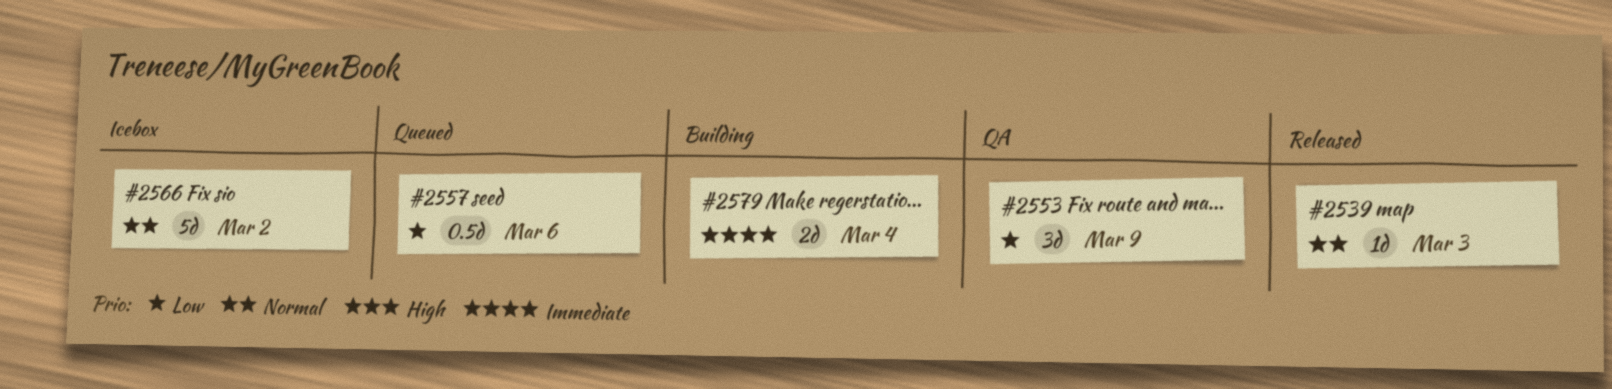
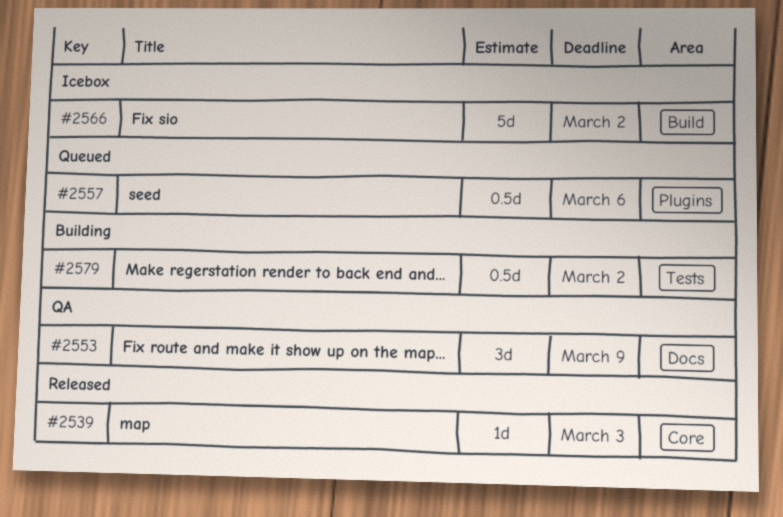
#2579, estimate: 2d -> 0.5d
#2579, due: Mar 4 -> Mar 2

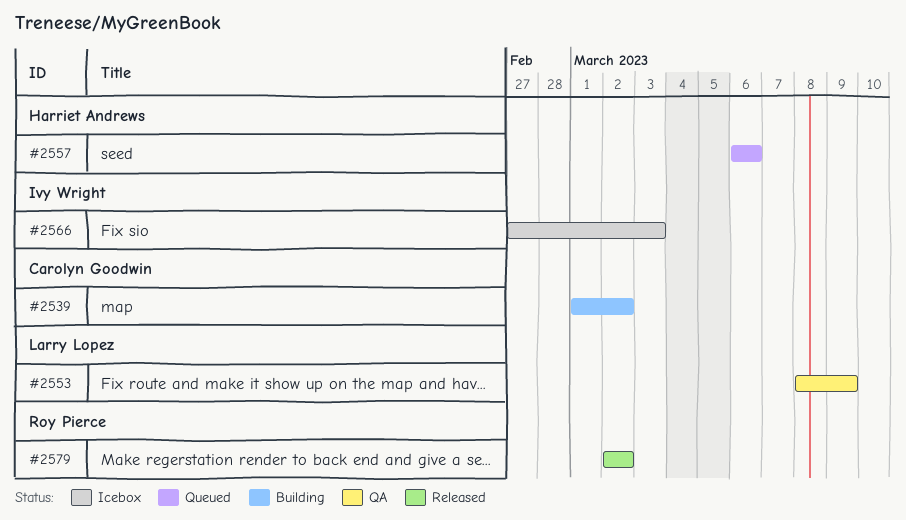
#2539, status: Released -> Building
#2539, due: Mar 3 -> Mar 2
#2566, due: Mar 2 -> Mar 3
#2579, status: Building -> Released

